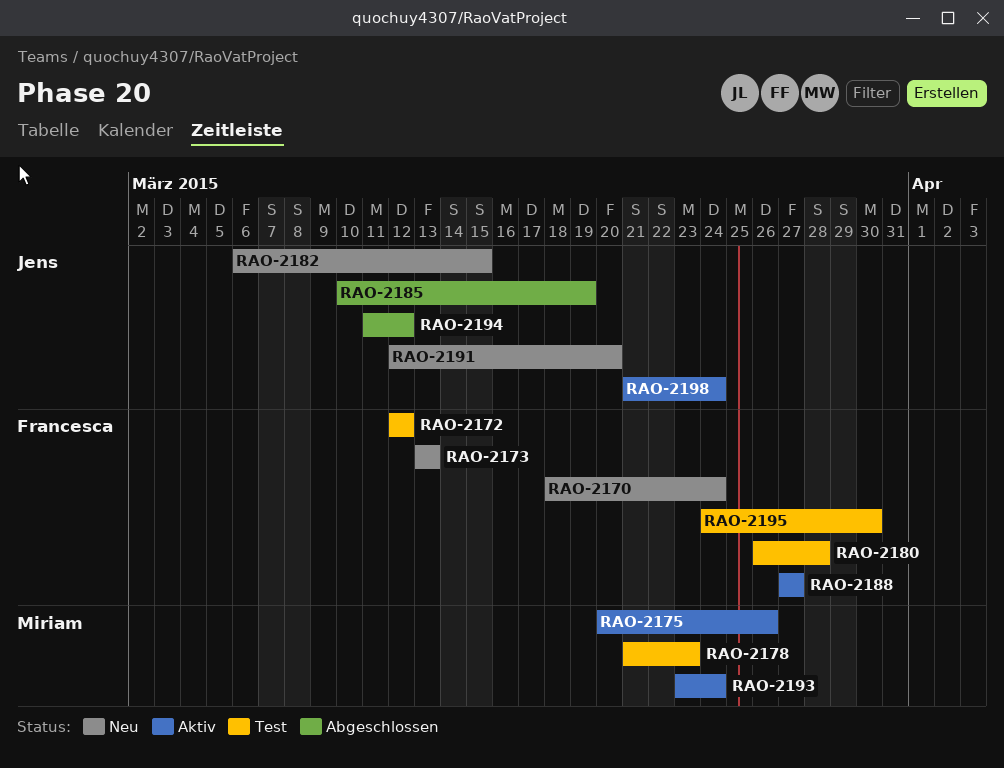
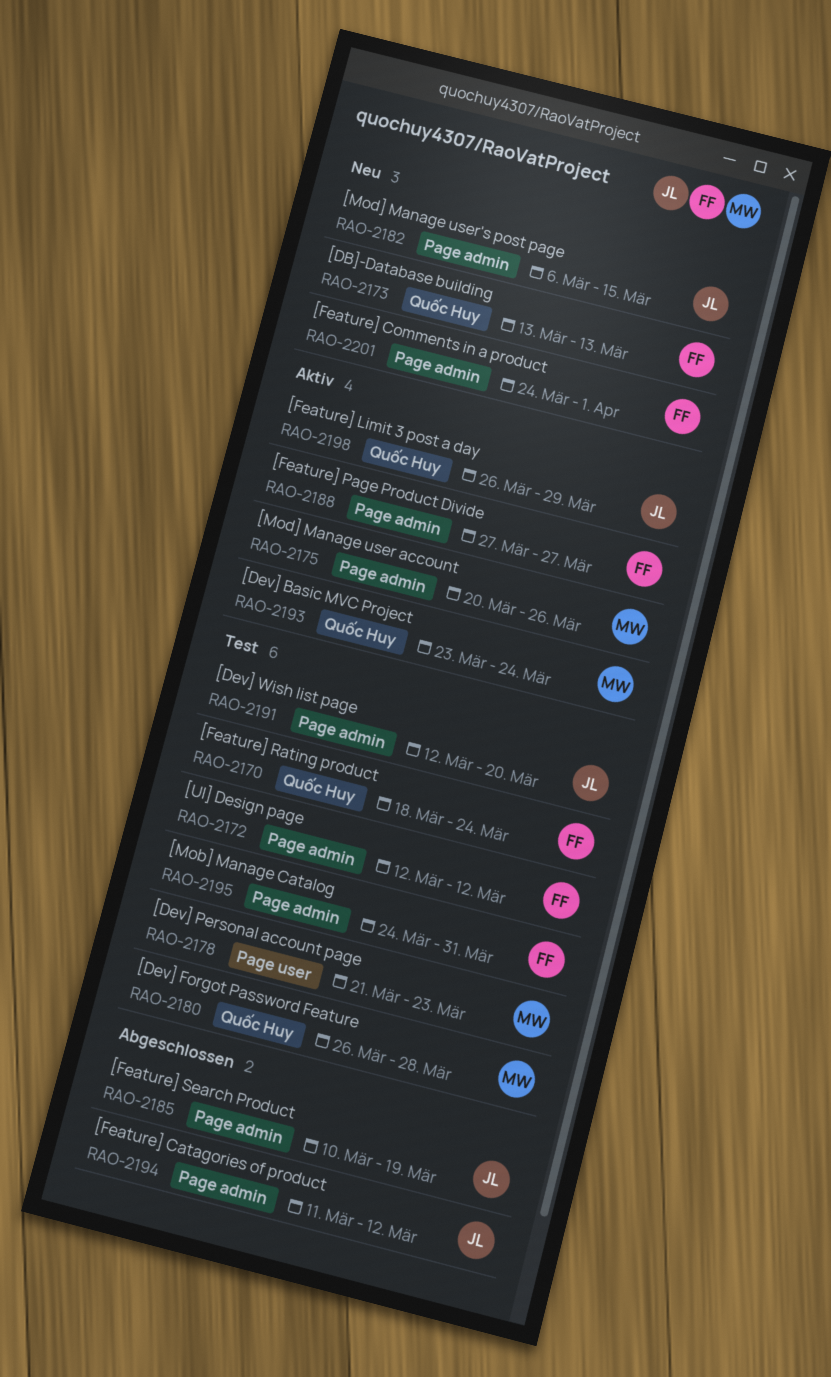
RAO-2170, status: Neu -> Test
RAO-2180, owner: Francesca -> Miriam
RAO-2191, status: Neu -> Test
RAO-2195, due: Mar 30 -> Mar 31
RAO-2198, start: Mar 21 -> Mar 26
RAO-2198, due: Mar 24 -> Mar 29
RAO-2201: none -> present

